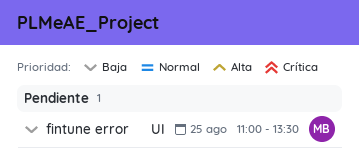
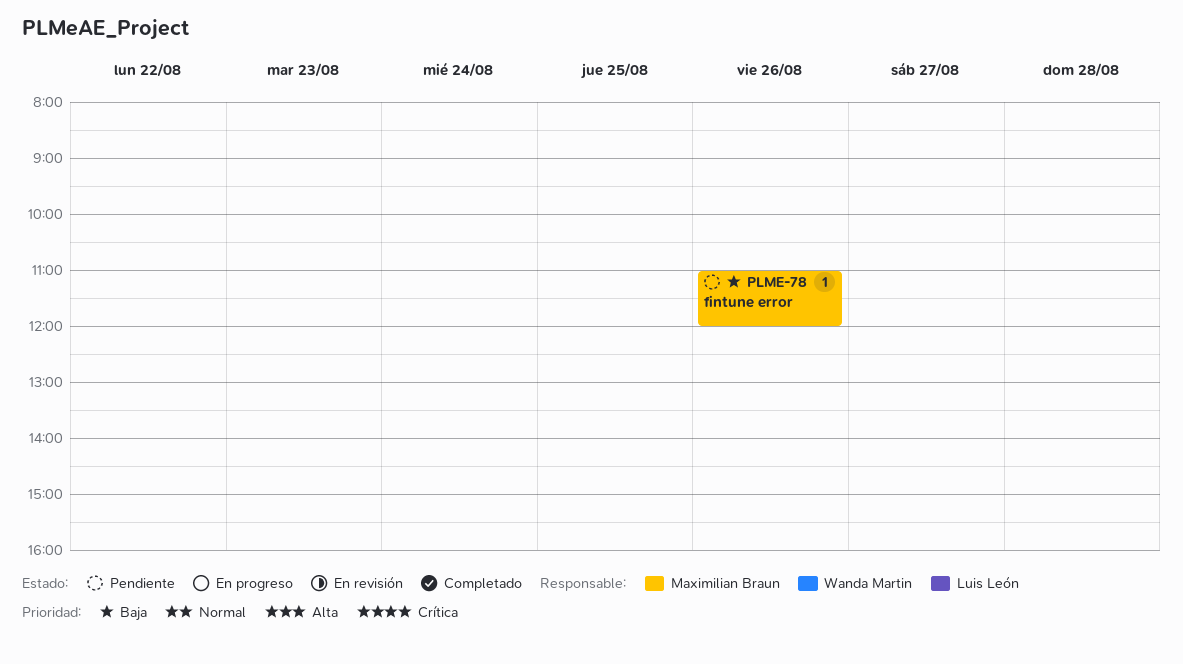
fintune error, day: Aug 25 -> Aug 26
fintune error, ends: 13:30 -> 12:00

